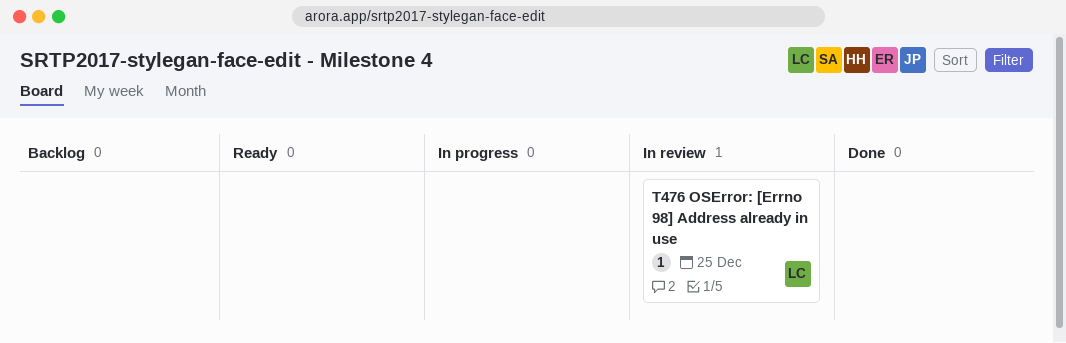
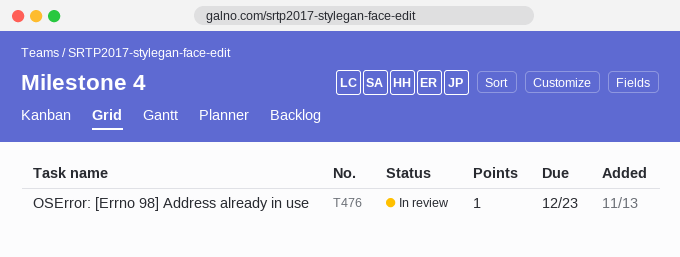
T476, due: Dec 25 -> Dec 23

